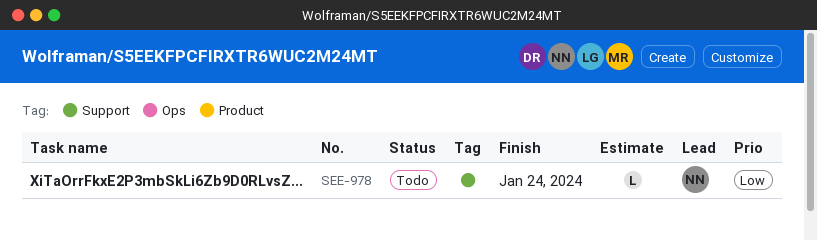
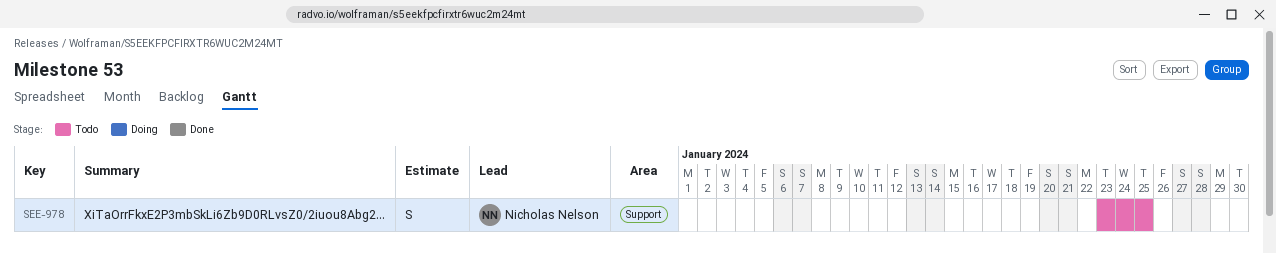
SEE-978, estimate: L -> S
SEE-978, due: Jan 24 -> Jan 25

